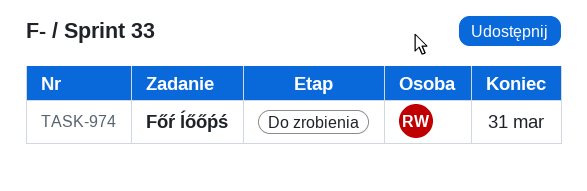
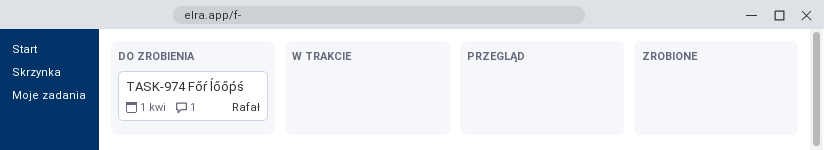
TASK-974, due: Mar 31 -> Apr 1

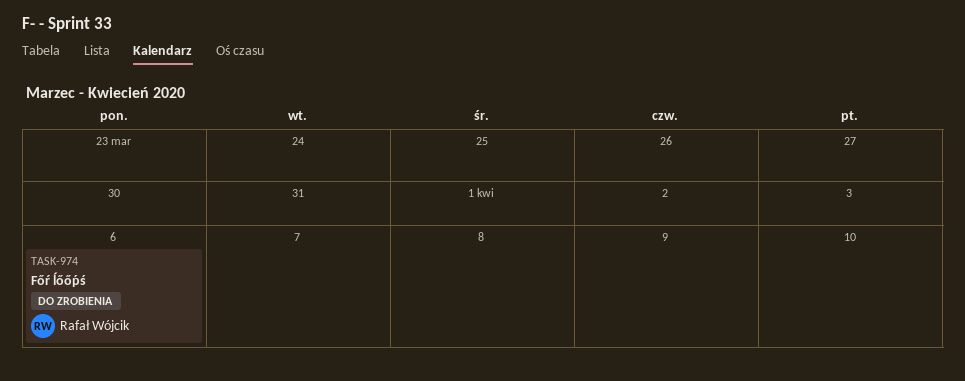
TASK-974, due: Apr 1 -> Apr 6

